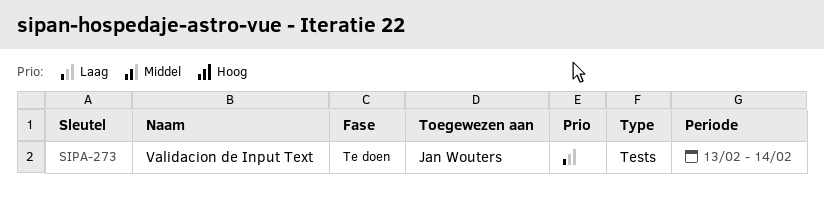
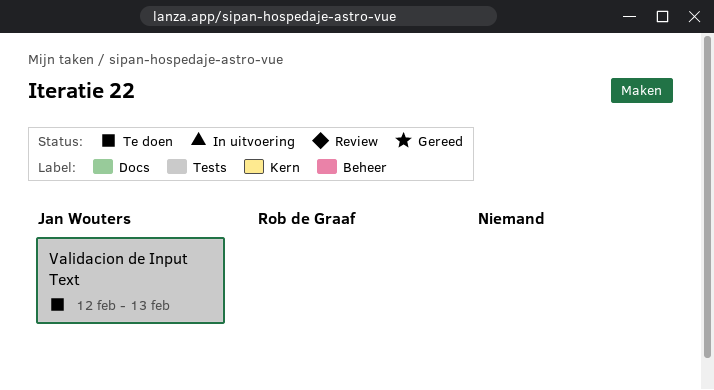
Validacion de Input Text, start: Feb 13 -> Feb 12
Validacion de Input Text, due: Feb 14 -> Feb 13

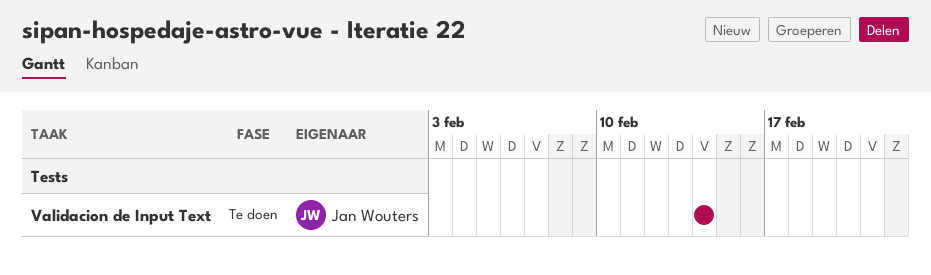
Validacion de Input Text, start: Feb 12 -> Feb 14
Validacion de Input Text, due: Feb 13 -> Feb 14

